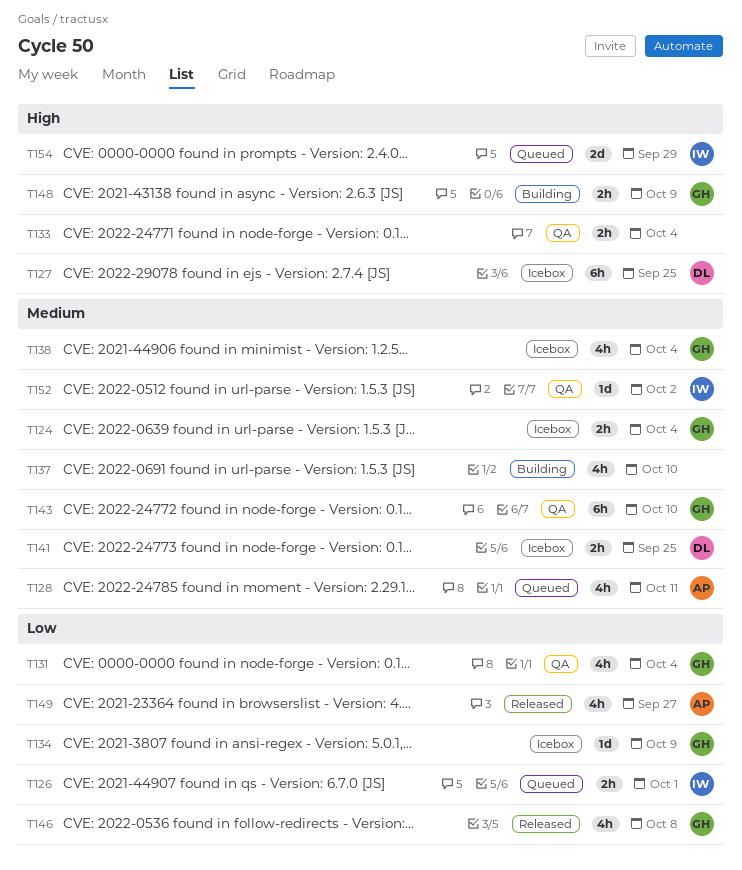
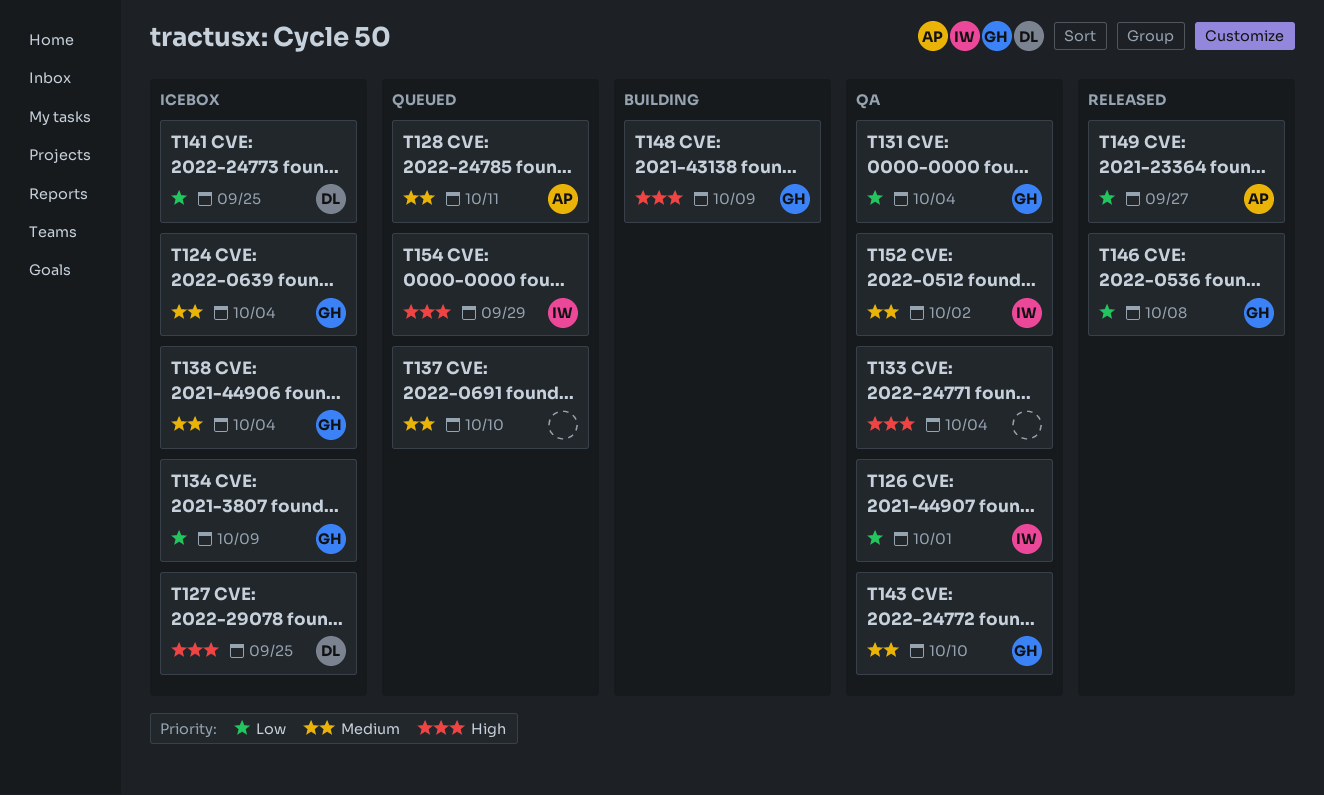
T126, status: Queued -> QA
T137, status: Building -> Queued
T141, priority: Medium -> Low

